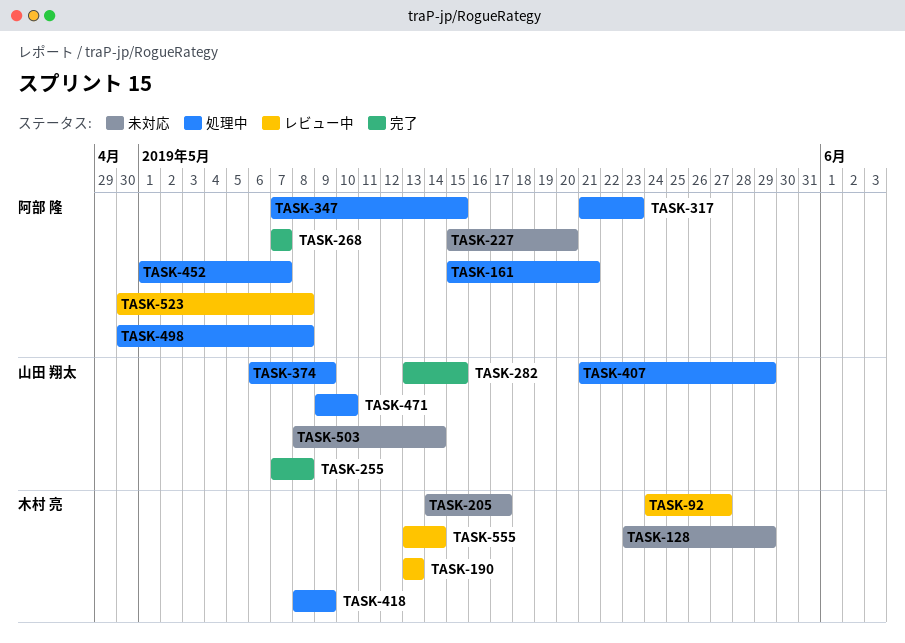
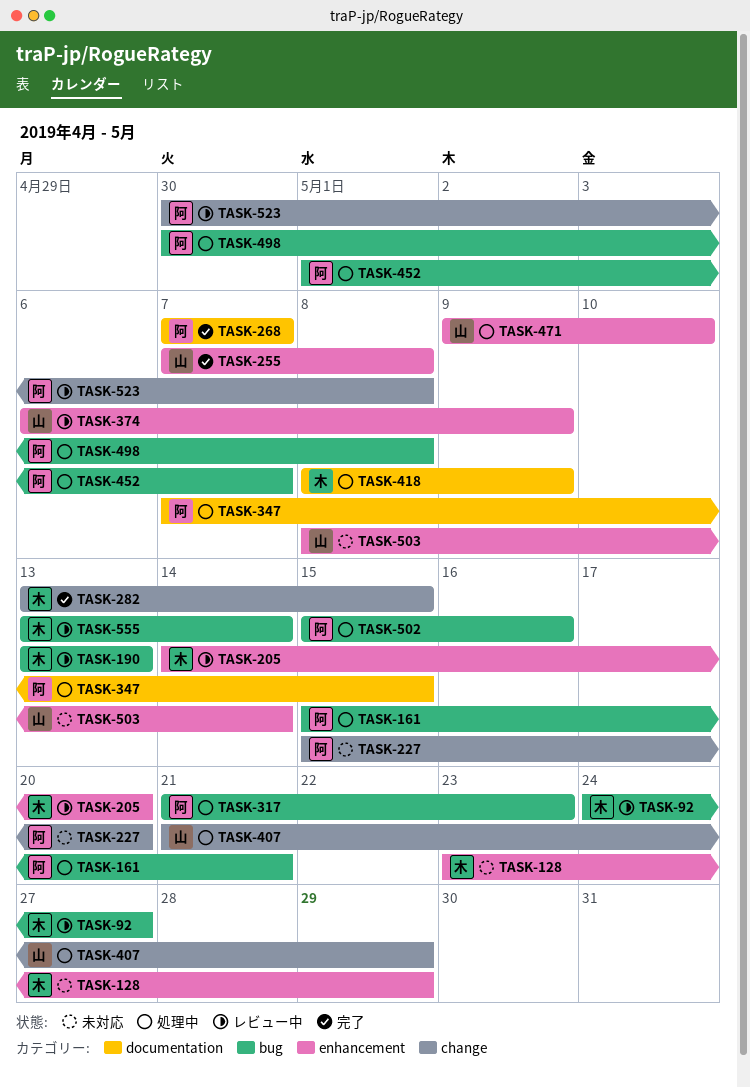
TASK-205, status: 未対応 -> レビュー中
TASK-205, due: May 17 -> May 20
TASK-282, owner: 山田 翔太 -> 木村 亮
TASK-374, status: 処理中 -> レビュー中
TASK-502: none -> present

